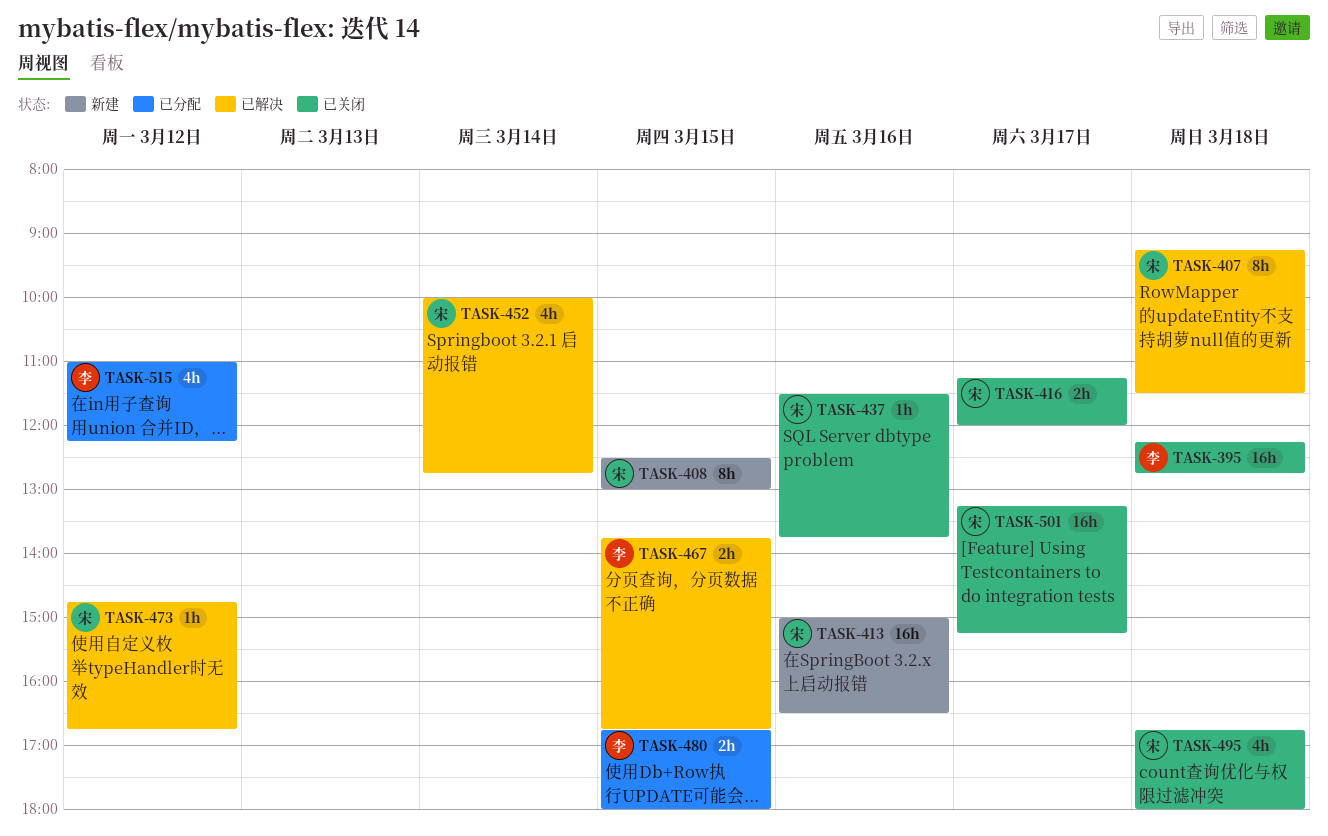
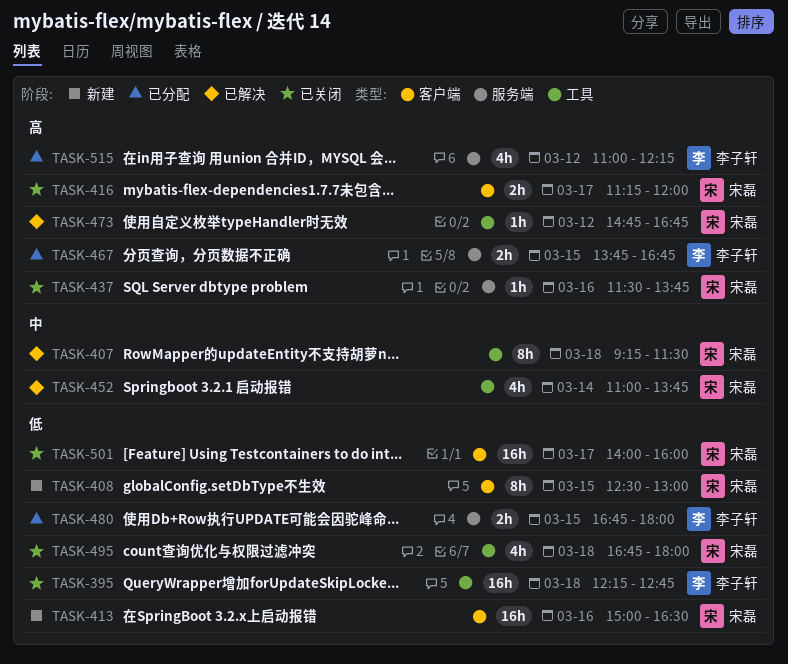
TASK-452, begins: 10:00 -> 11:00
TASK-452, ends: 12:45 -> 13:45
TASK-467, status: 已解决 -> 已分配
TASK-501, begins: 13:15 -> 14:00
TASK-501, ends: 15:15 -> 16:00

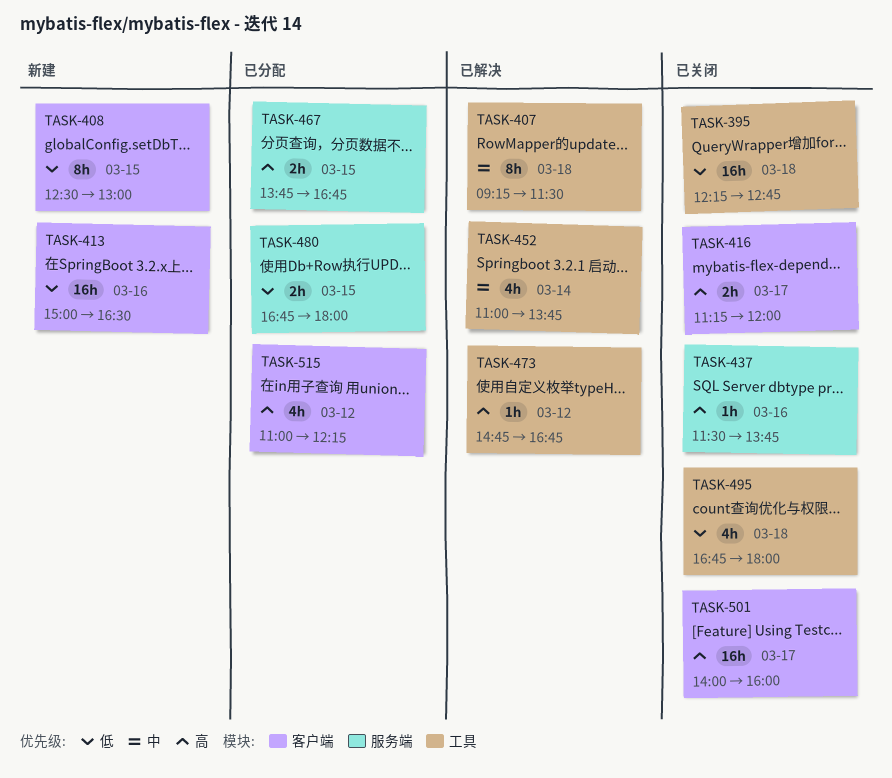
TASK-501, priority: 低 -> 高
TASK-515, label: 服务端 -> 客户端

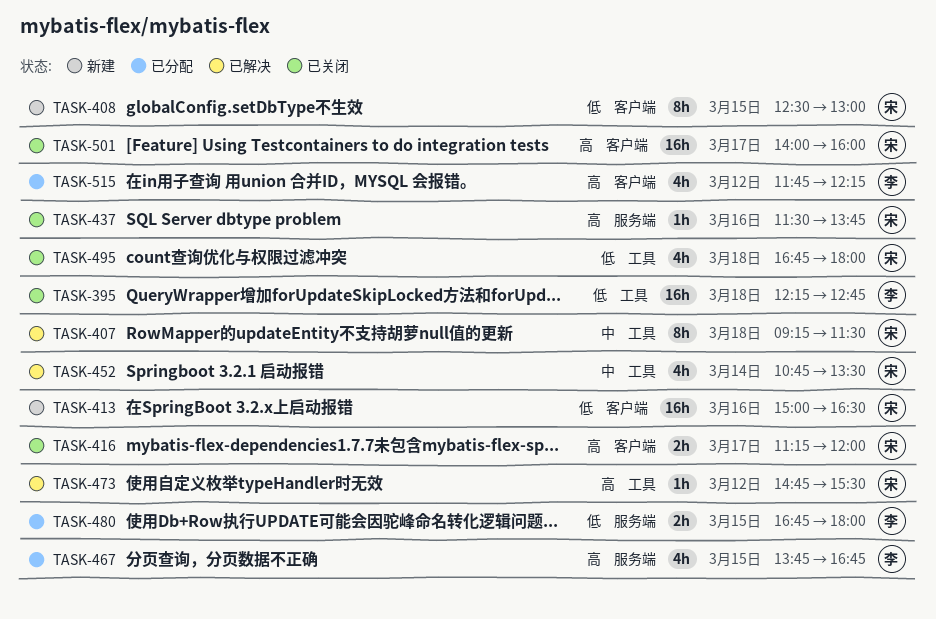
TASK-452, begins: 11:00 -> 10:45
TASK-452, ends: 13:45 -> 13:30
TASK-467, estimate: 2h -> 4h
TASK-473, ends: 16:45 -> 15:30
TASK-515, begins: 11:00 -> 11:45

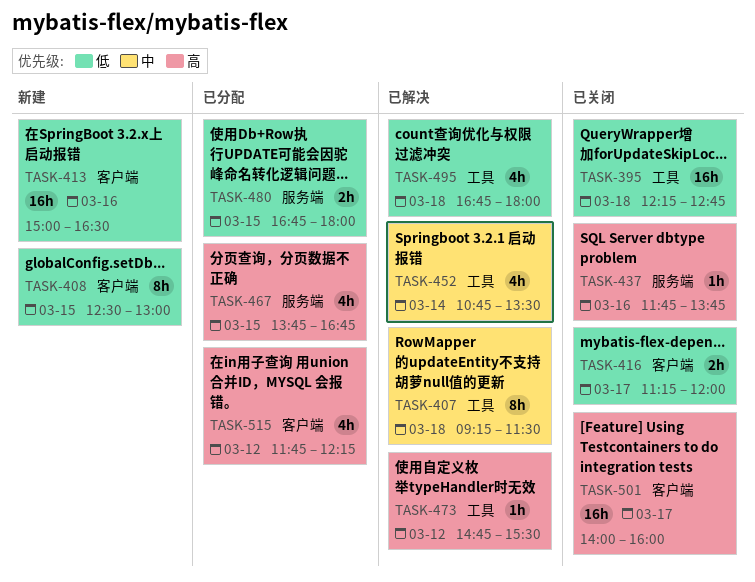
TASK-416, priority: 高 -> 低
TASK-437, begins: 11:30 -> 11:45
TASK-495, status: 已关闭 -> 已解决

